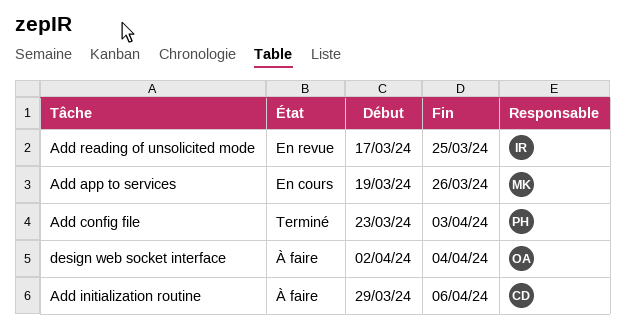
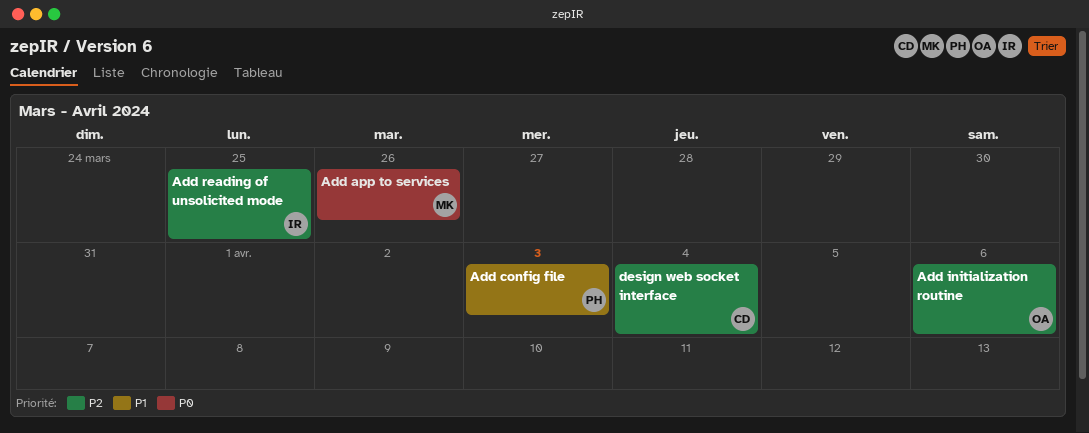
Add initialization routine, owner: CD -> OA
design web socket interface, owner: OA -> CD

